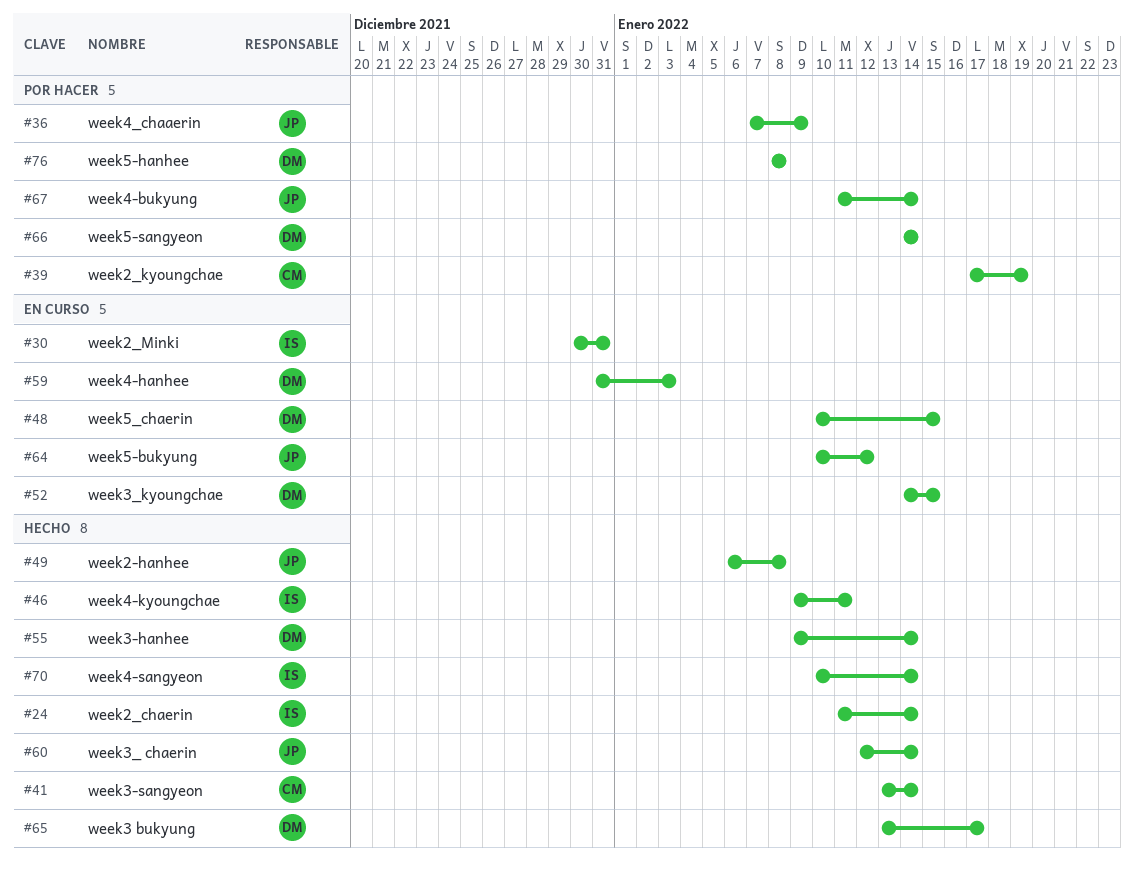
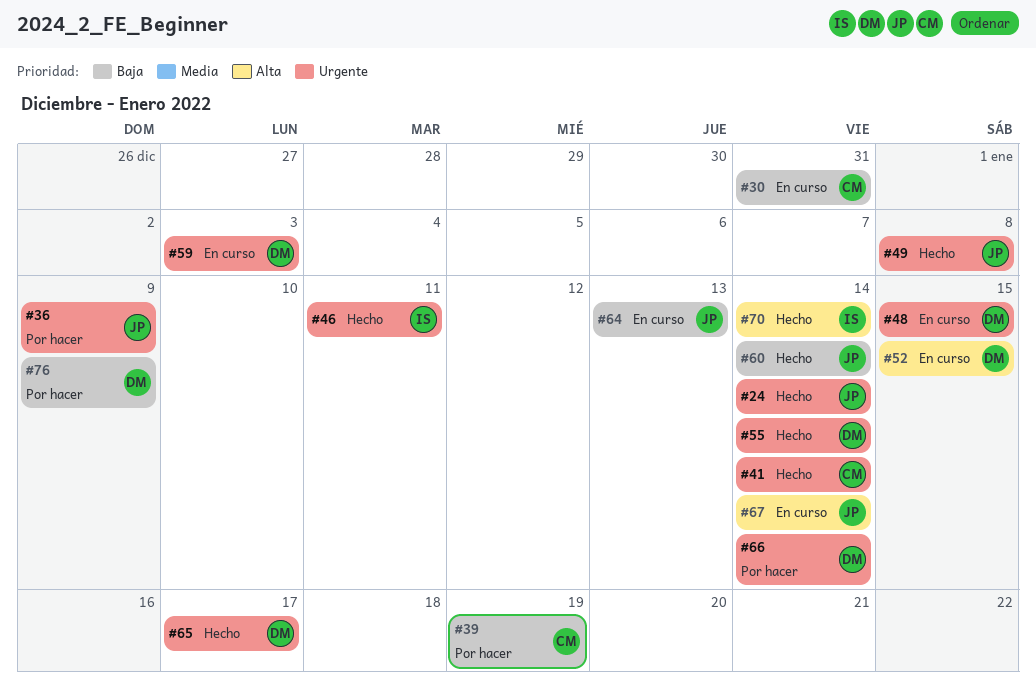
#24, owner: IS -> JP
#30, owner: IS -> CM
#64, due: Jan 12 -> Jan 13
#67, status: Por hacer -> En curso
#76, due: Jan 8 -> Jan 9

